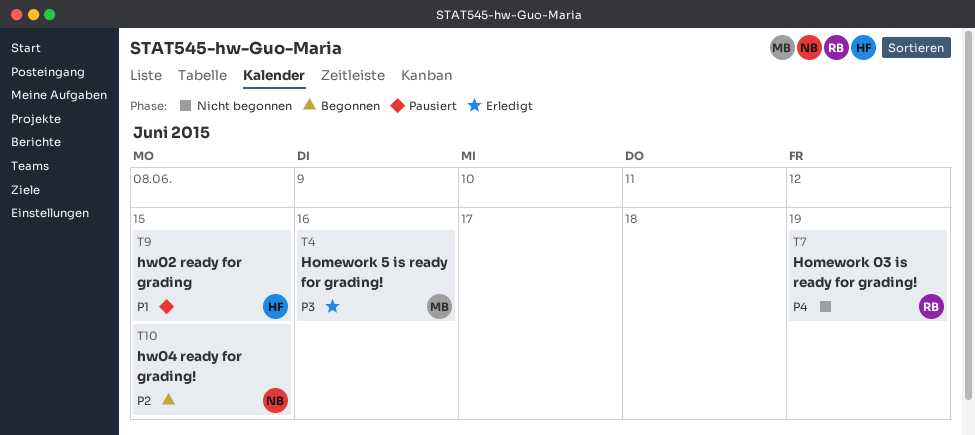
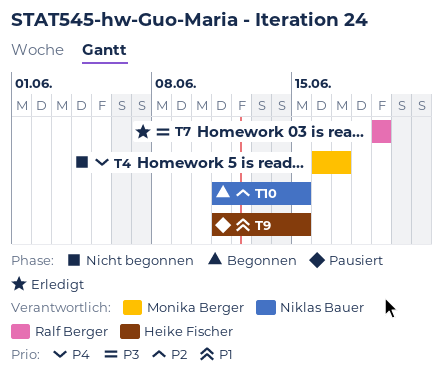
T4, status: Erledigt -> Nicht begonnen
T4, priority: P3 -> P4
T4, due: Jun 16 -> Jun 17
T7, status: Nicht begonnen -> Erledigt
T7, priority: P4 -> P3

